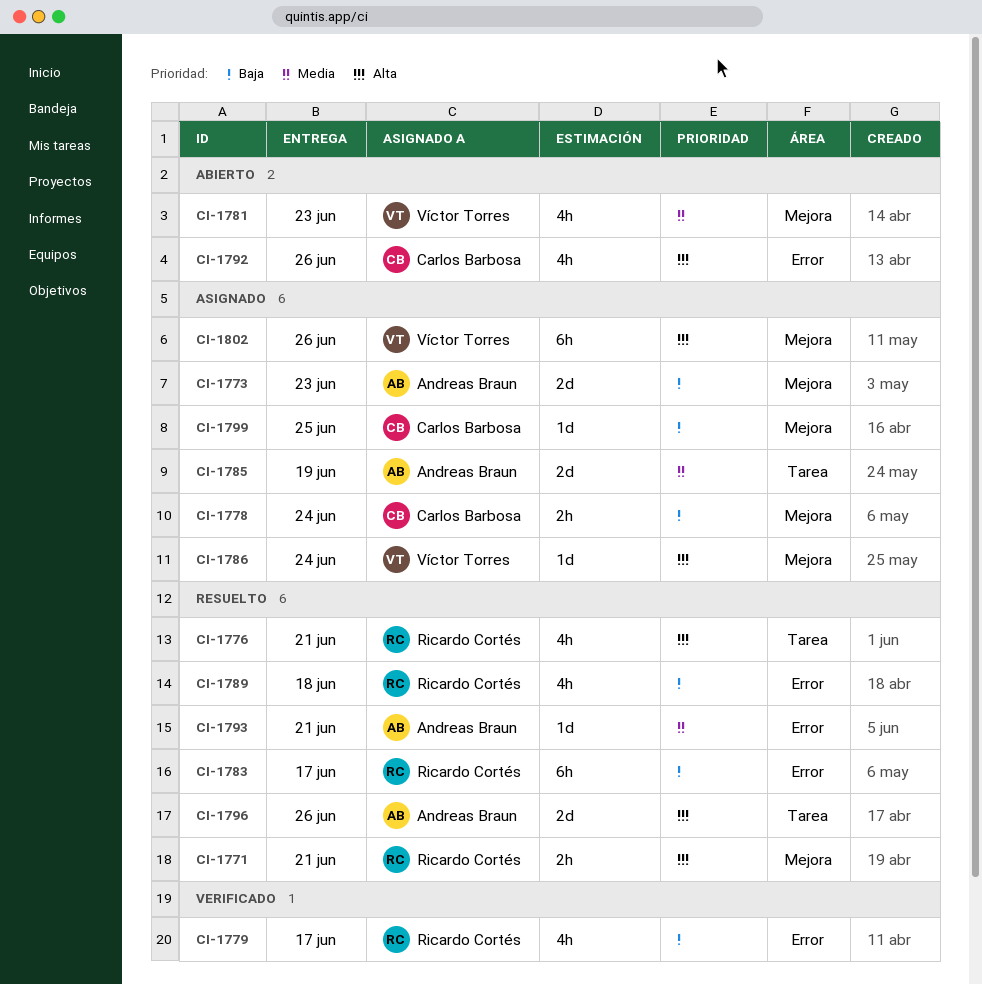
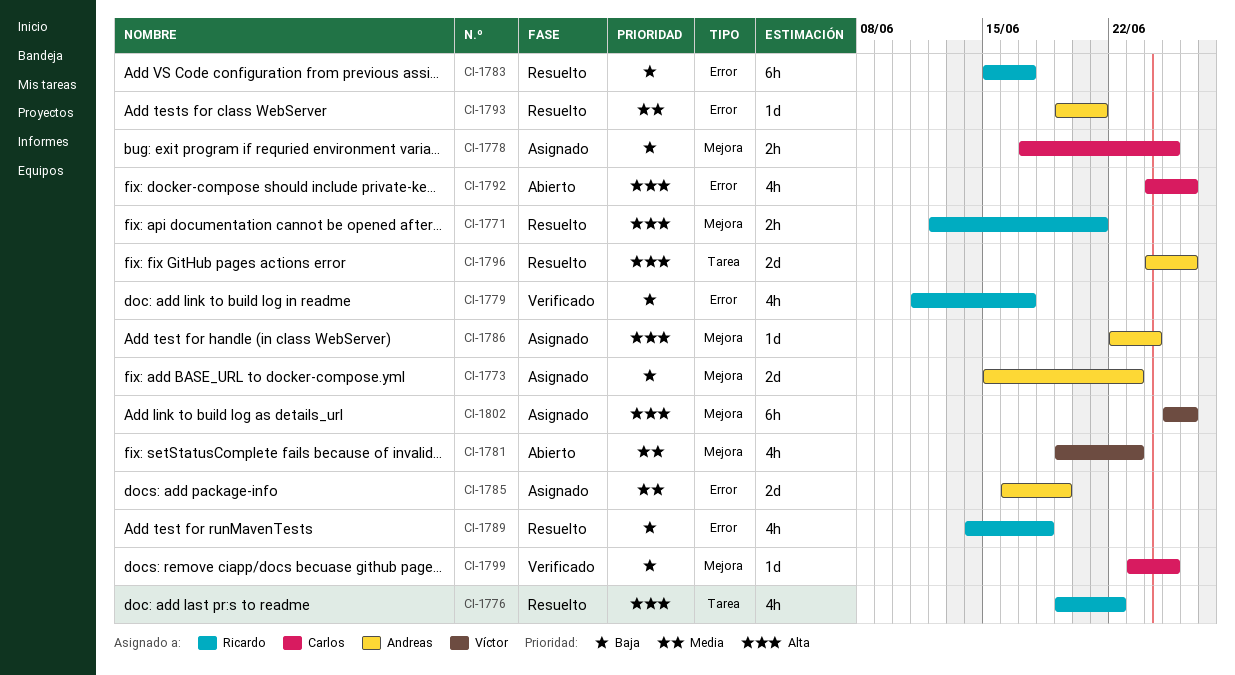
CI-1776, due: Jun 21 -> Jun 22
CI-1778, due: Jun 24 -> Jun 25
CI-1785, label: Tarea -> Error
CI-1786, owner: Víctor Torres -> Andreas Braun
CI-1799, status: Asignado -> Verificado

